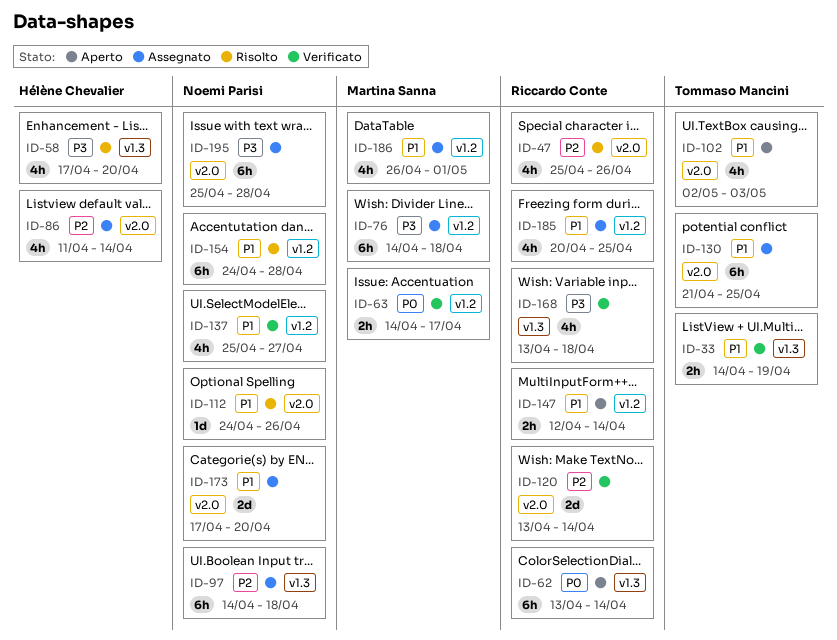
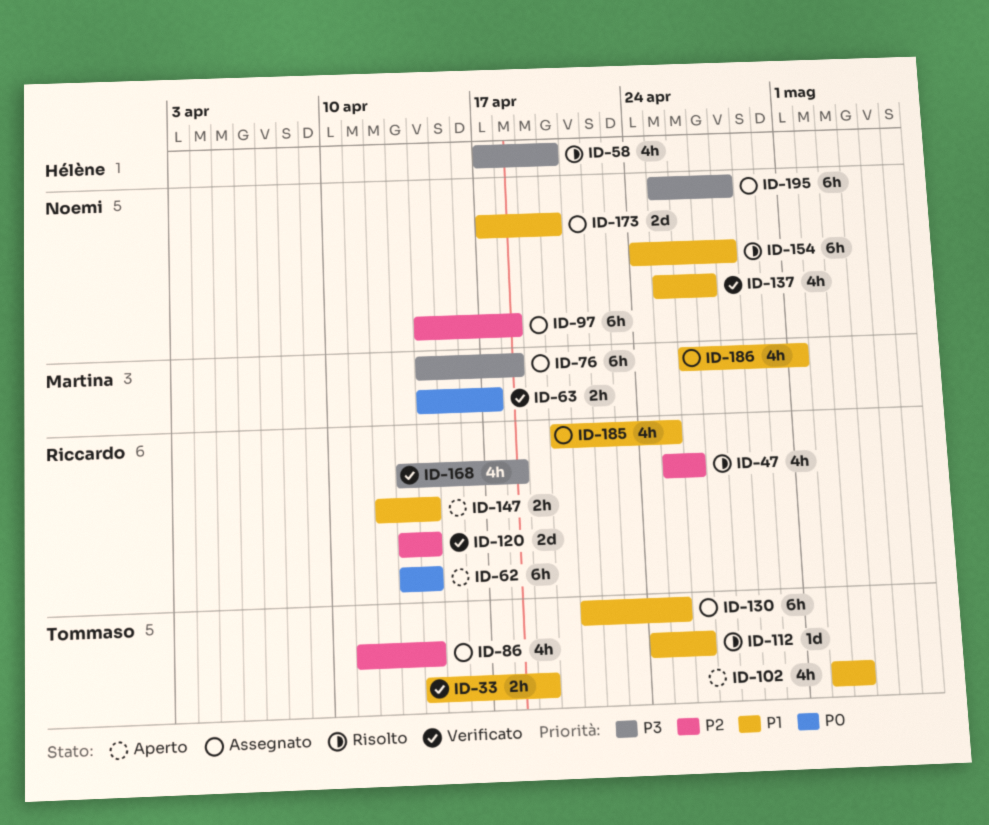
ID-86, owner: Hélène Chevalier -> Tommaso Mancini
ID-112, owner: Noemi Parisi -> Tommaso Mancini

